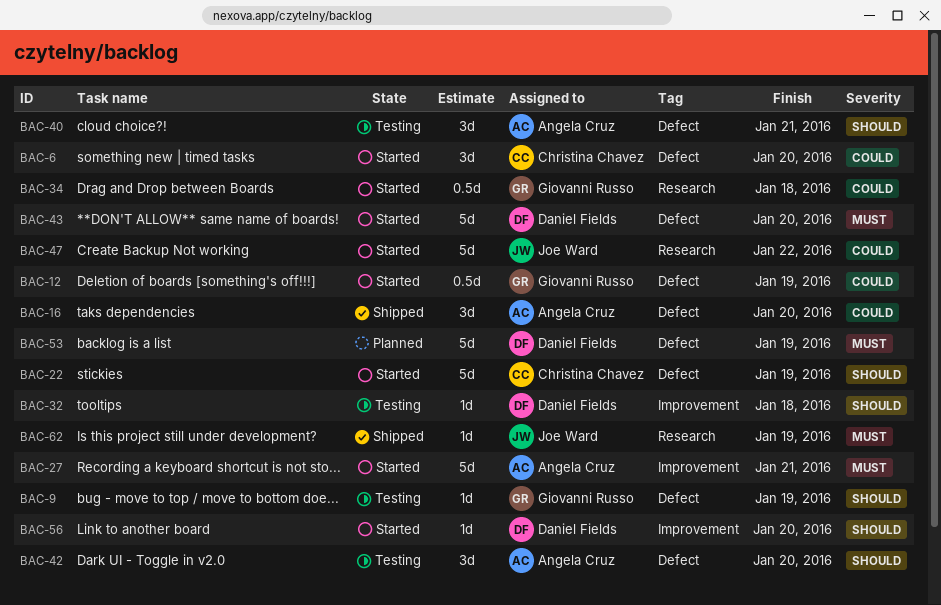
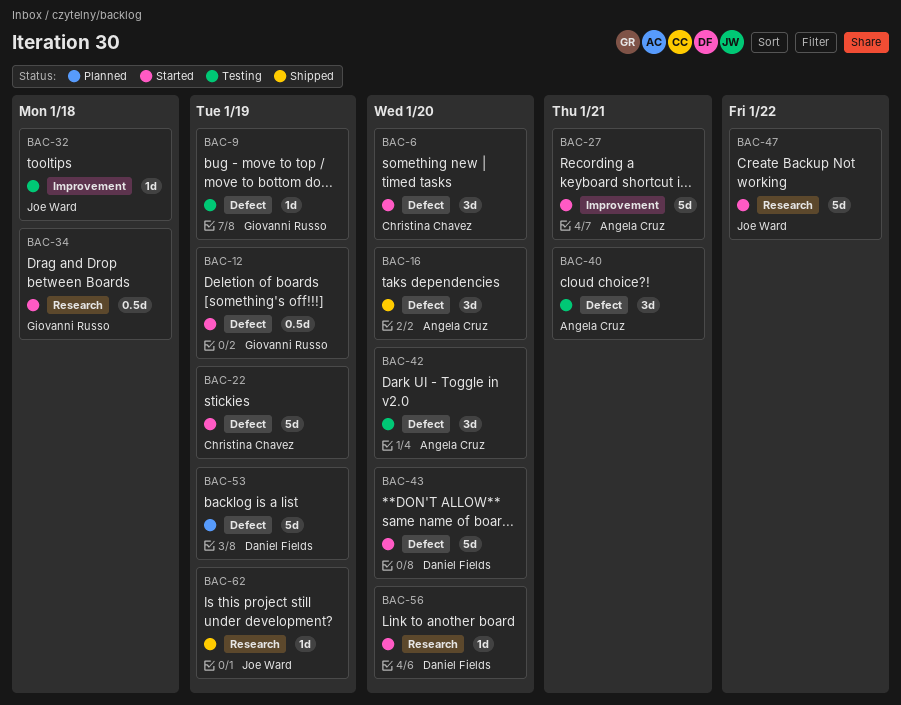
BAC-32, owner: Daniel Fields -> Joe Ward
BAC-56, label: Improvement -> Research

